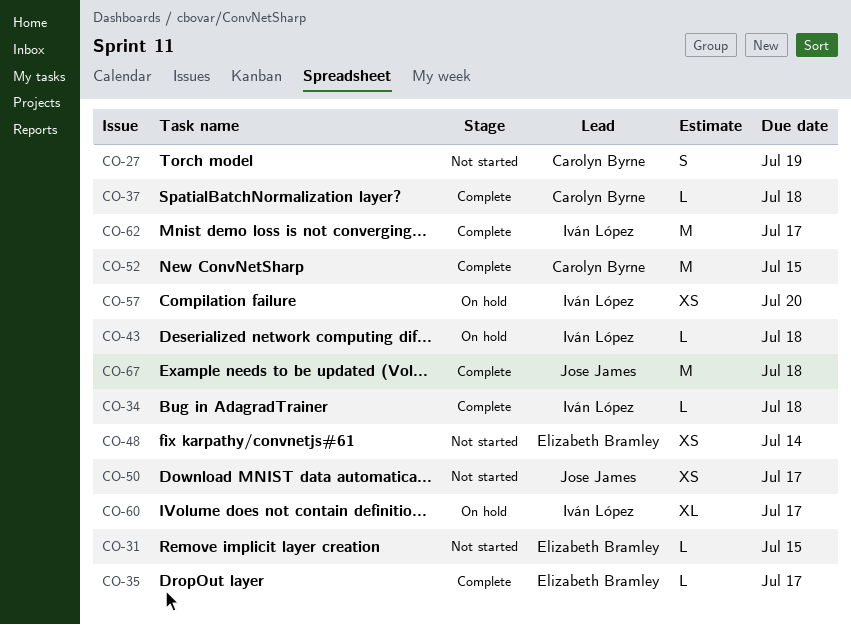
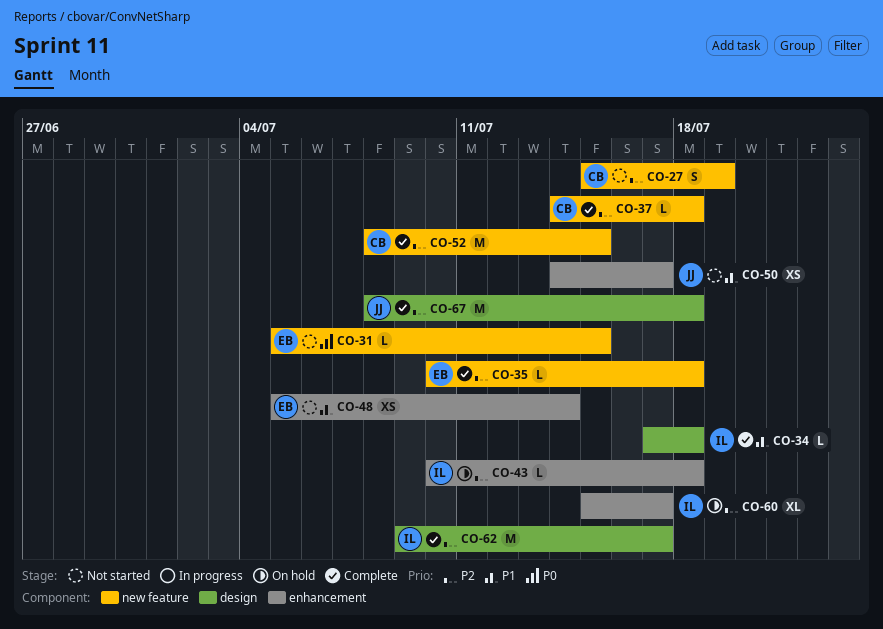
CO-35, due: Jul 17 -> Jul 18
CO-57: present -> none

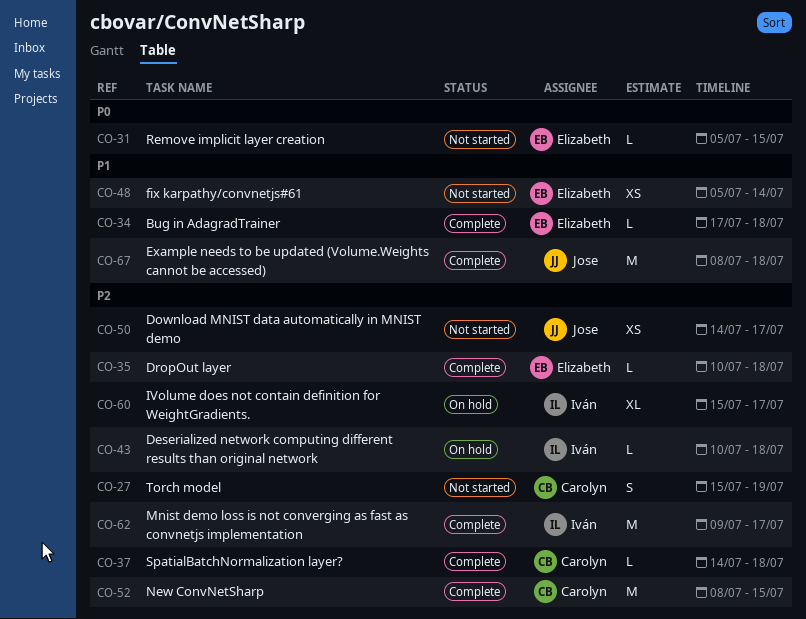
CO-34, owner: Iván -> Elizabeth
CO-50, priority: P1 -> P2
CO-67, priority: P2 -> P1

